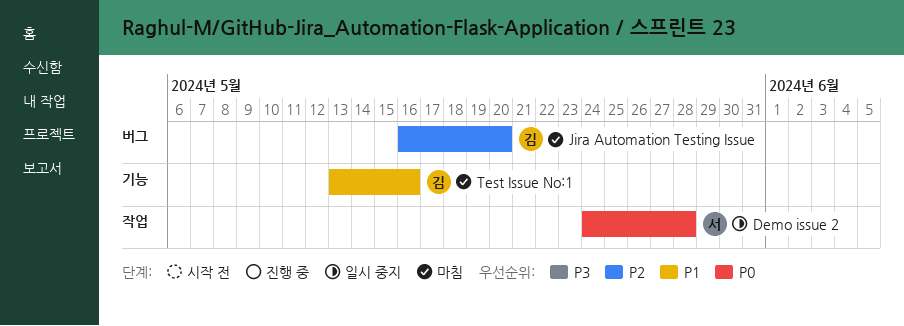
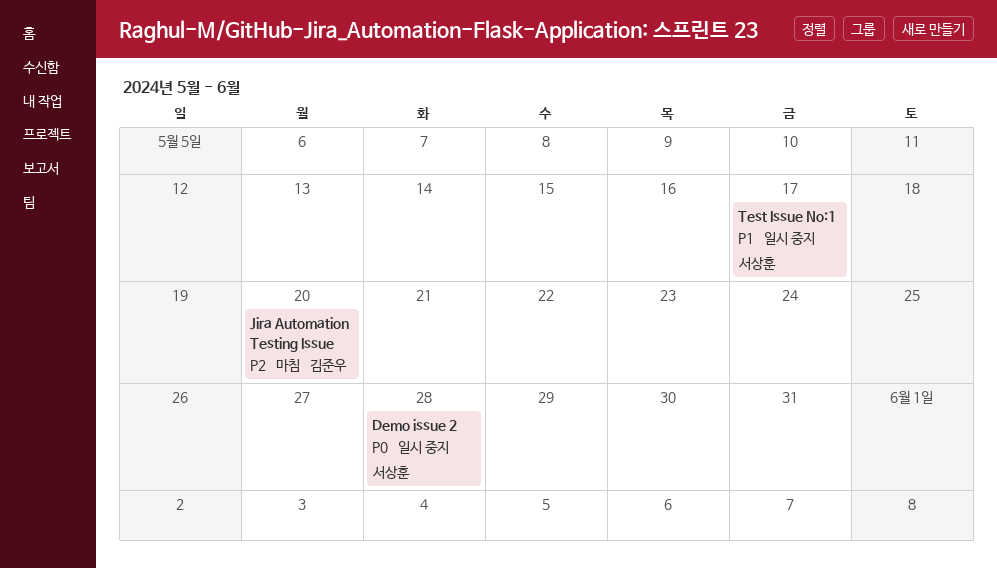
Test Issue No:1, status: 마침 -> 일시 중지
Test Issue No:1, owner: 김준우 -> 서상훈
Test Issue No:1, due: May 16 -> May 17

